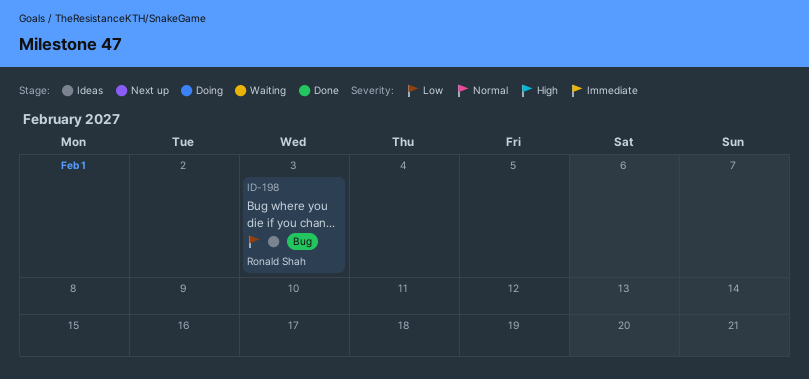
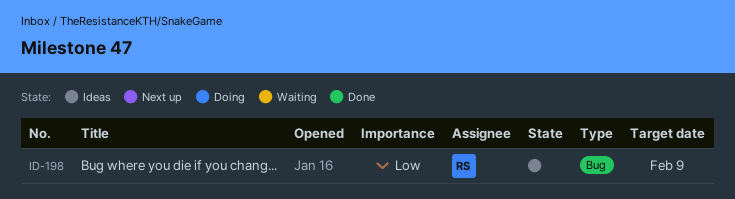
ID-198, due: Feb 3 -> Feb 9

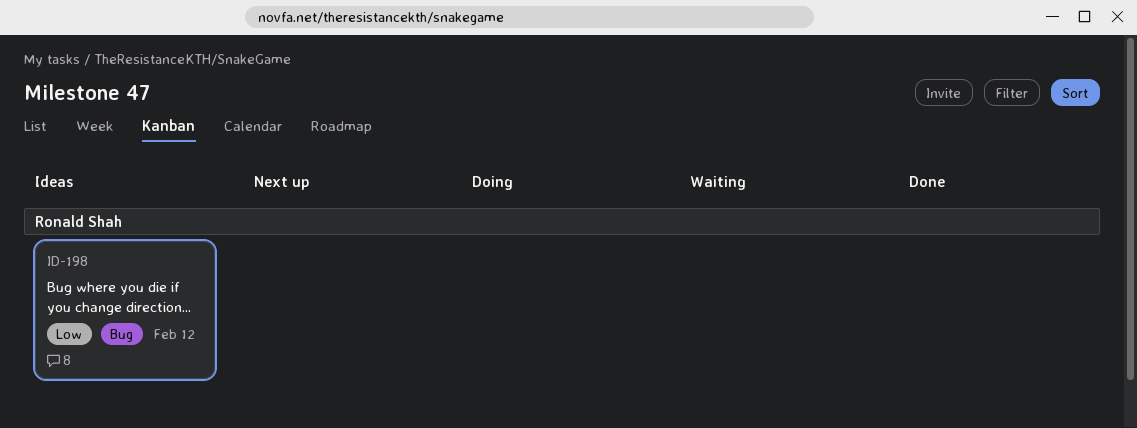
ID-198, due: Feb 9 -> Feb 12

